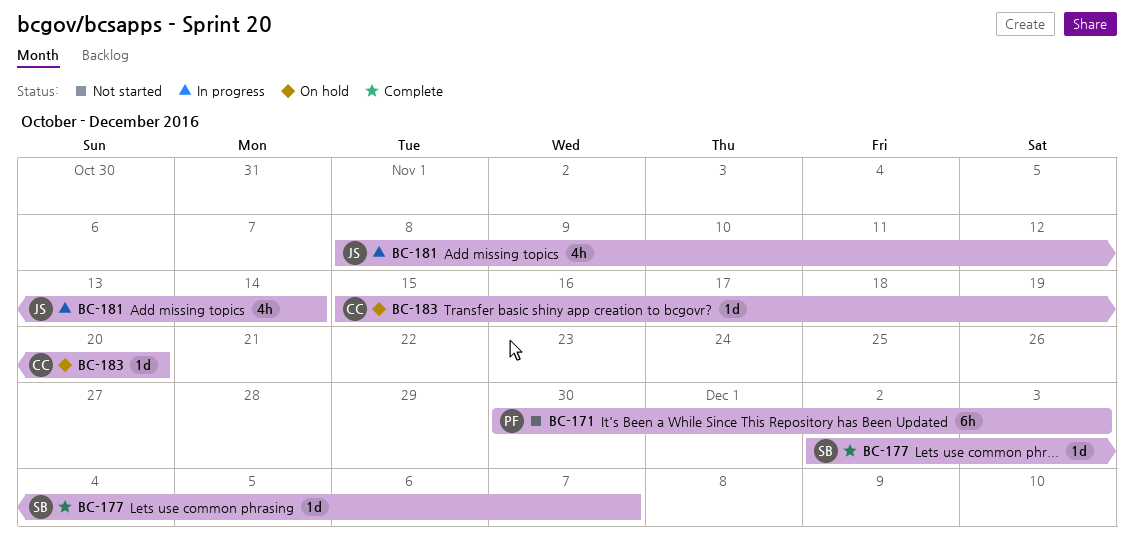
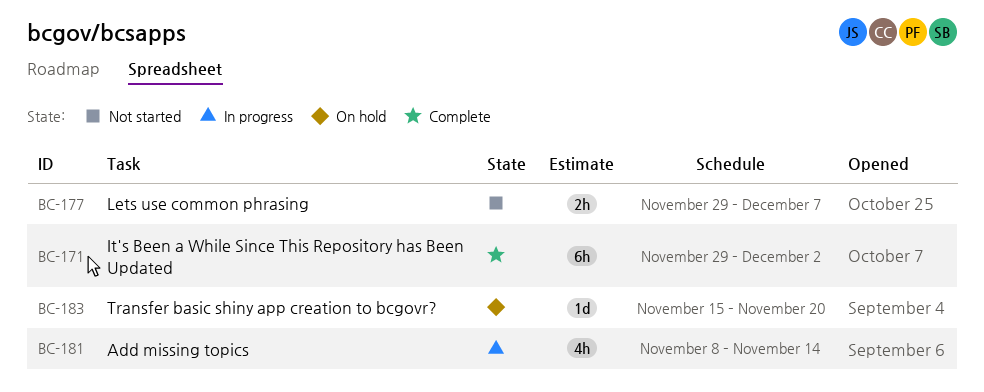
BC-171, status: Not started -> Complete
BC-171, start: Nov 30 -> Nov 29
BC-171, due: Dec 3 -> Dec 2
BC-177, status: Complete -> Not started
BC-177, estimate: 1d -> 2h
BC-177, start: Dec 2 -> Nov 29

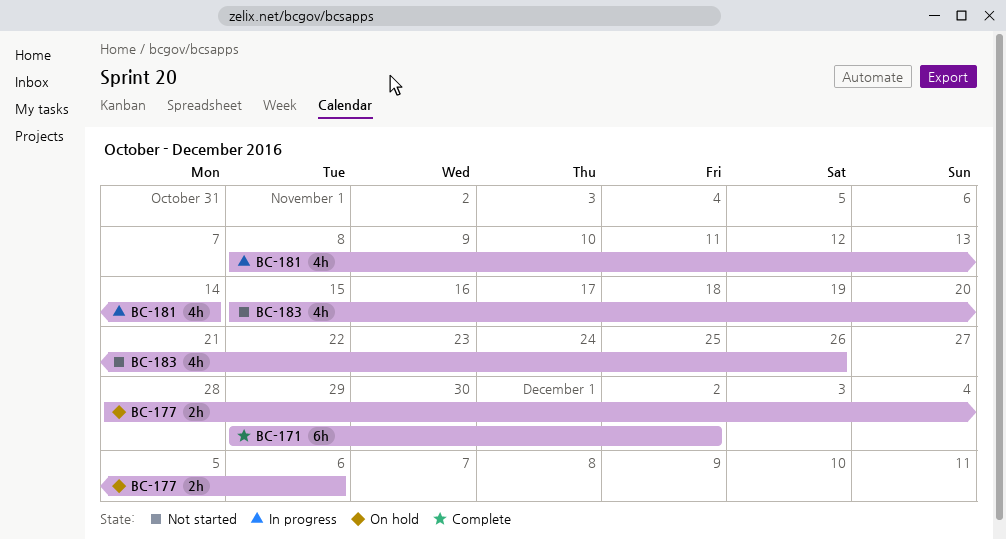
BC-177, status: Not started -> On hold
BC-177, start: Nov 29 -> Nov 28
BC-177, due: Dec 7 -> Dec 6
BC-183, status: On hold -> Not started
BC-183, estimate: 1d -> 4h
BC-183, due: Nov 20 -> Nov 26

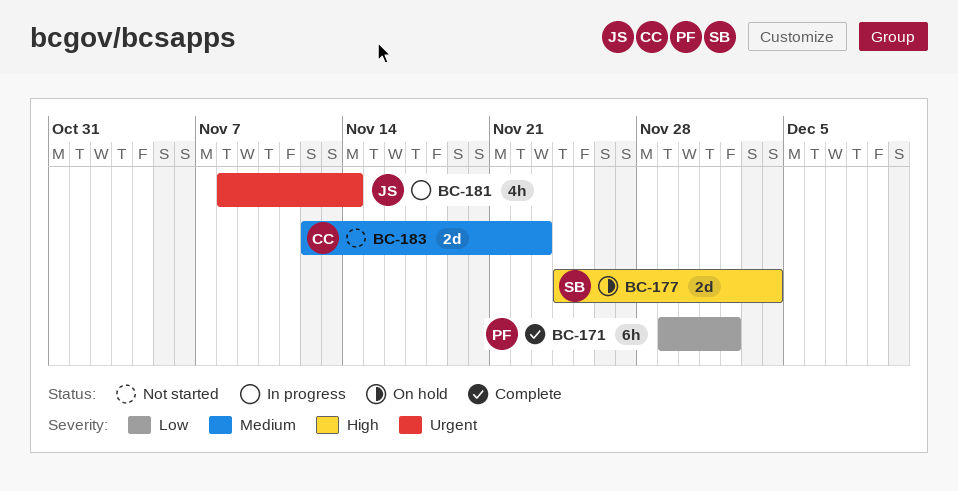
BC-177, estimate: 2h -> 2d
BC-177, start: Nov 28 -> Nov 24
BC-177, due: Dec 6 -> Dec 4
BC-183, estimate: 4h -> 2d
BC-183, start: Nov 15 -> Nov 12
BC-183, due: Nov 26 -> Nov 23

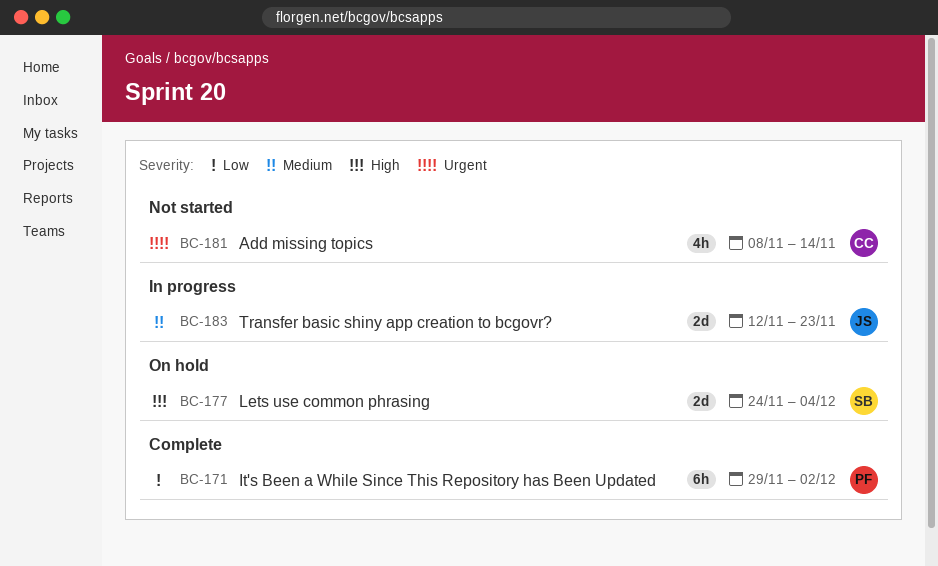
BC-181, status: In progress -> Not started
BC-181, owner: JS -> CC
BC-183, status: Not started -> In progress
BC-183, owner: CC -> JS

